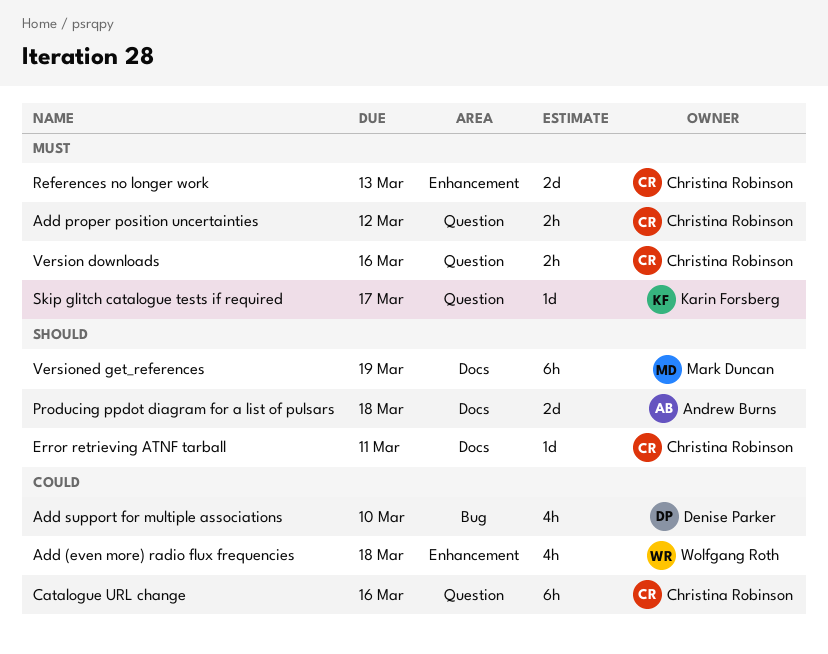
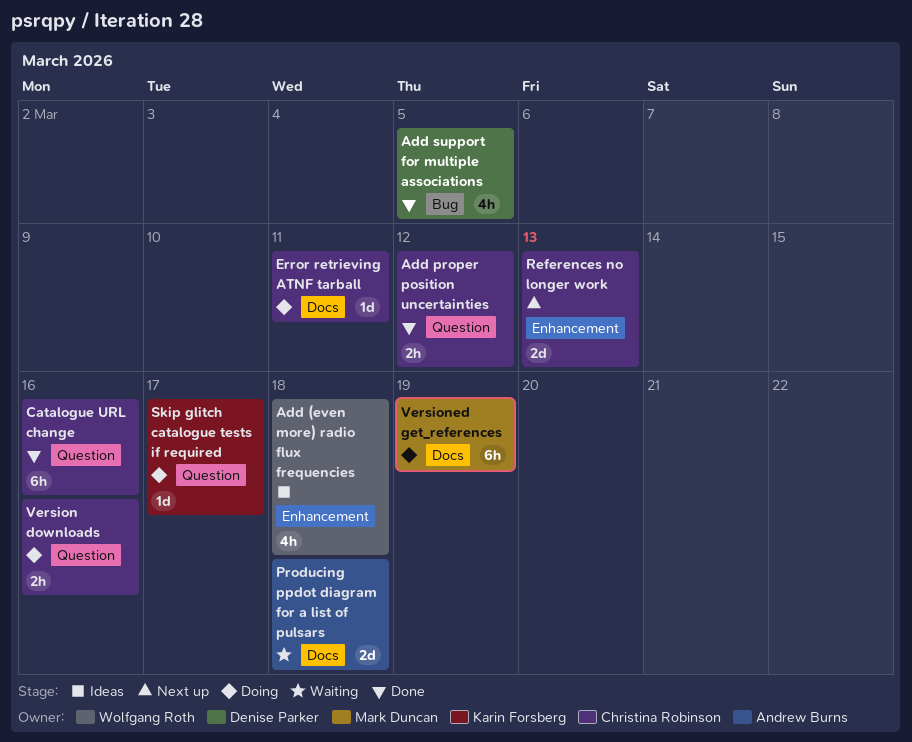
Add support for multiple associations, due: Mar 10 -> Mar 5

